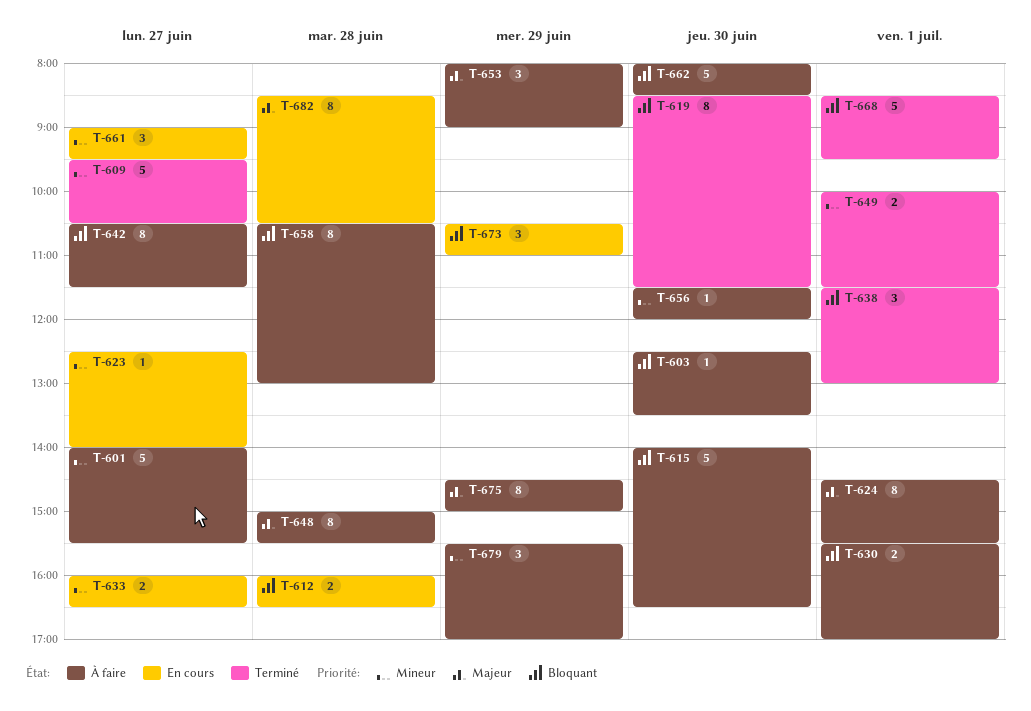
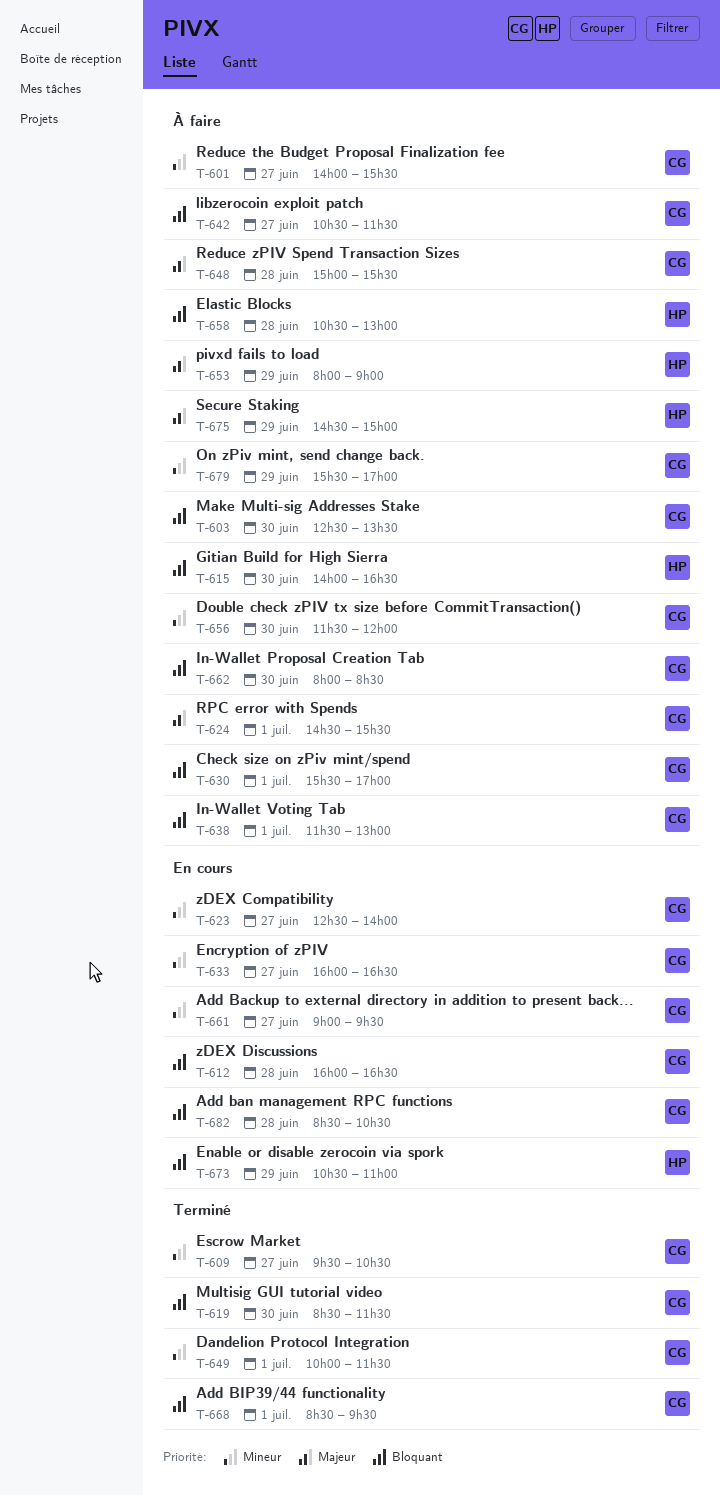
T-638, status: Terminé -> À faire
T-682, priority: Majeur -> Bloquant

